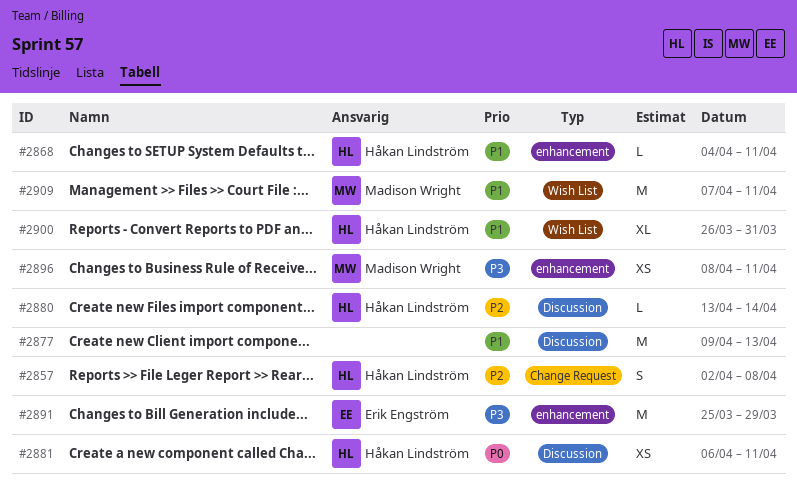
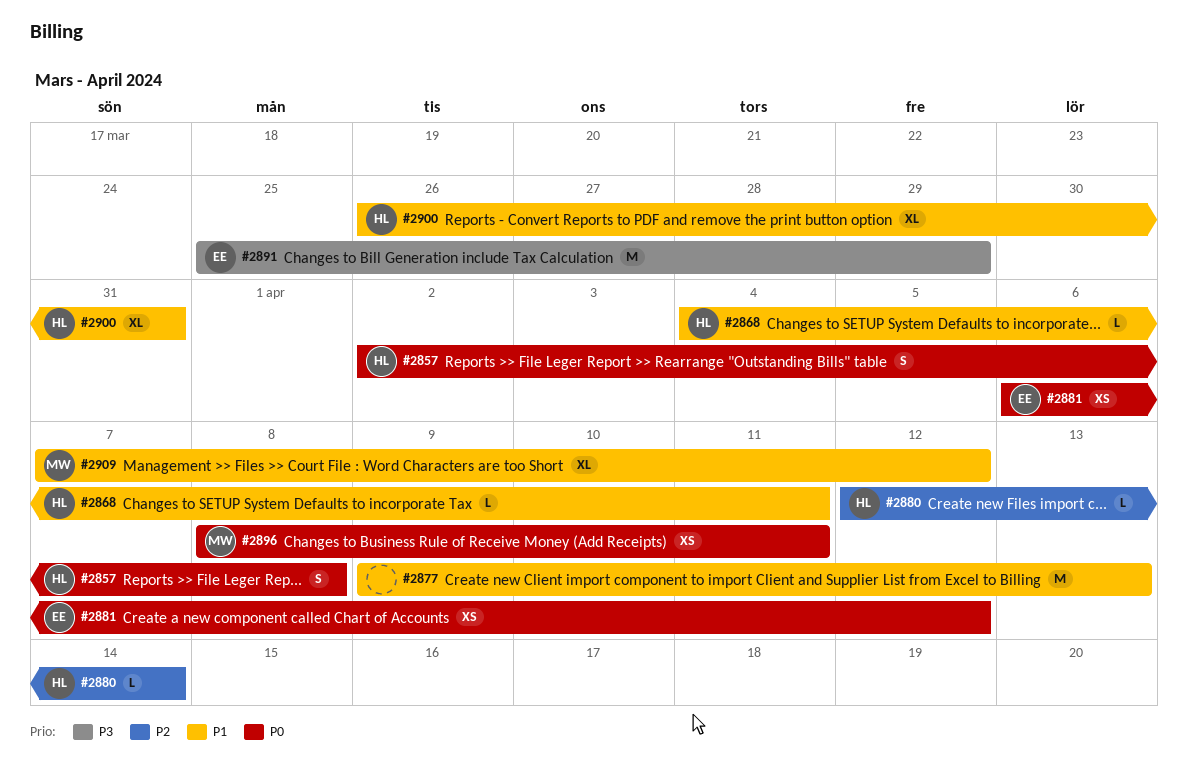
#2857, priority: P2 -> P0
#2880, start: Apr 13 -> Apr 12
#2881, owner: Håkan Lindström -> Erik Engström
#2881, due: Apr 11 -> Apr 12
#2896, priority: P3 -> P0
#2909, estimate: M -> XL
#2909, due: Apr 11 -> Apr 12

